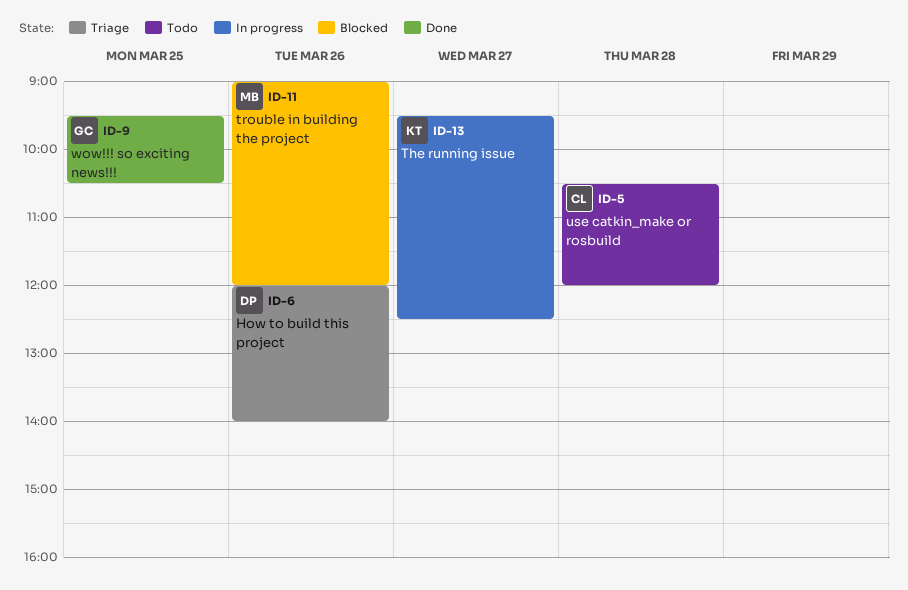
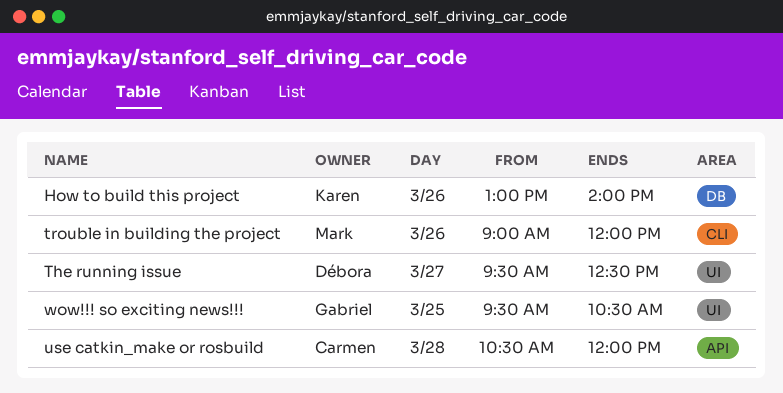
How to build this project, owner: Débora -> Karen
How to build this project, begins: 12:00 -> 13:00
The running issue, owner: Karen -> Débora

